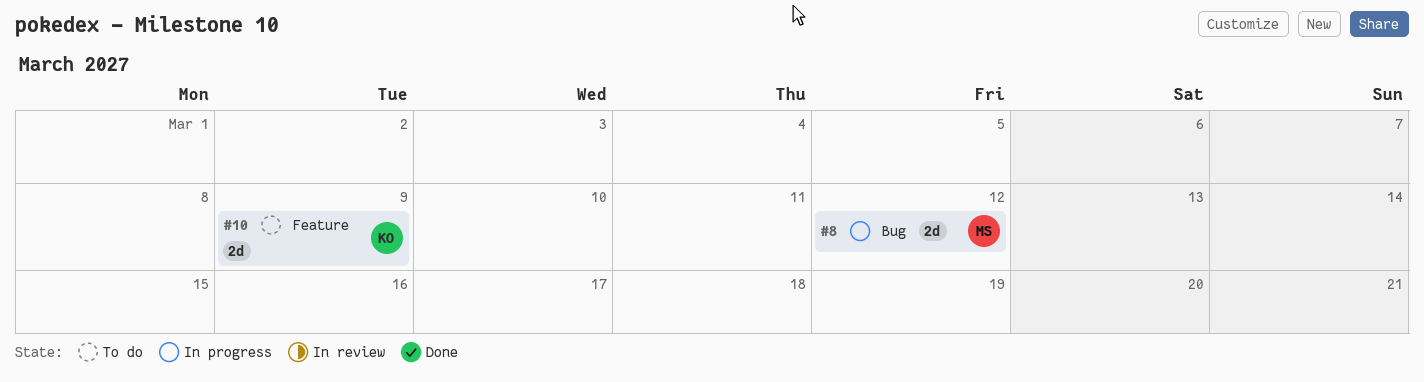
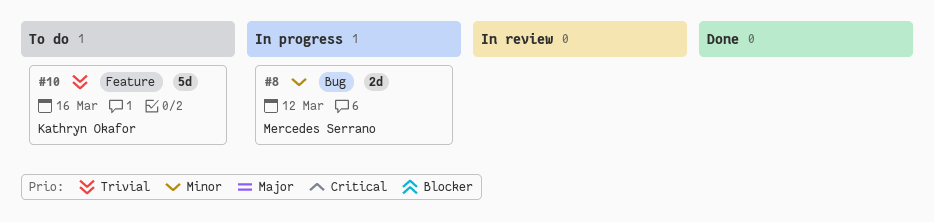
#10, estimate: 2d -> 5d
#10, due: Mar 9 -> Mar 16

